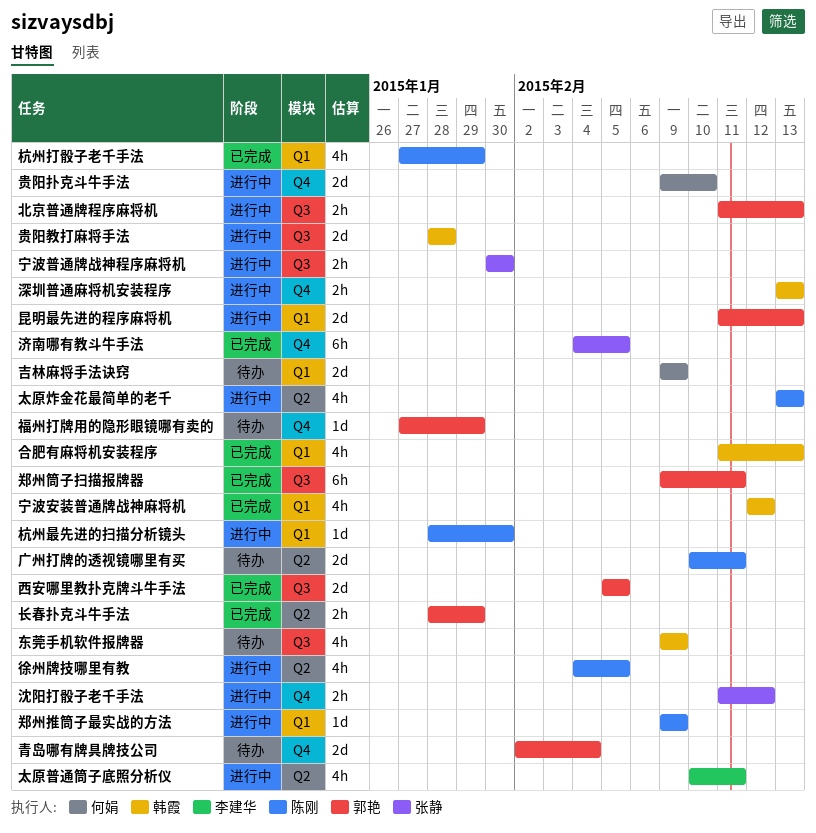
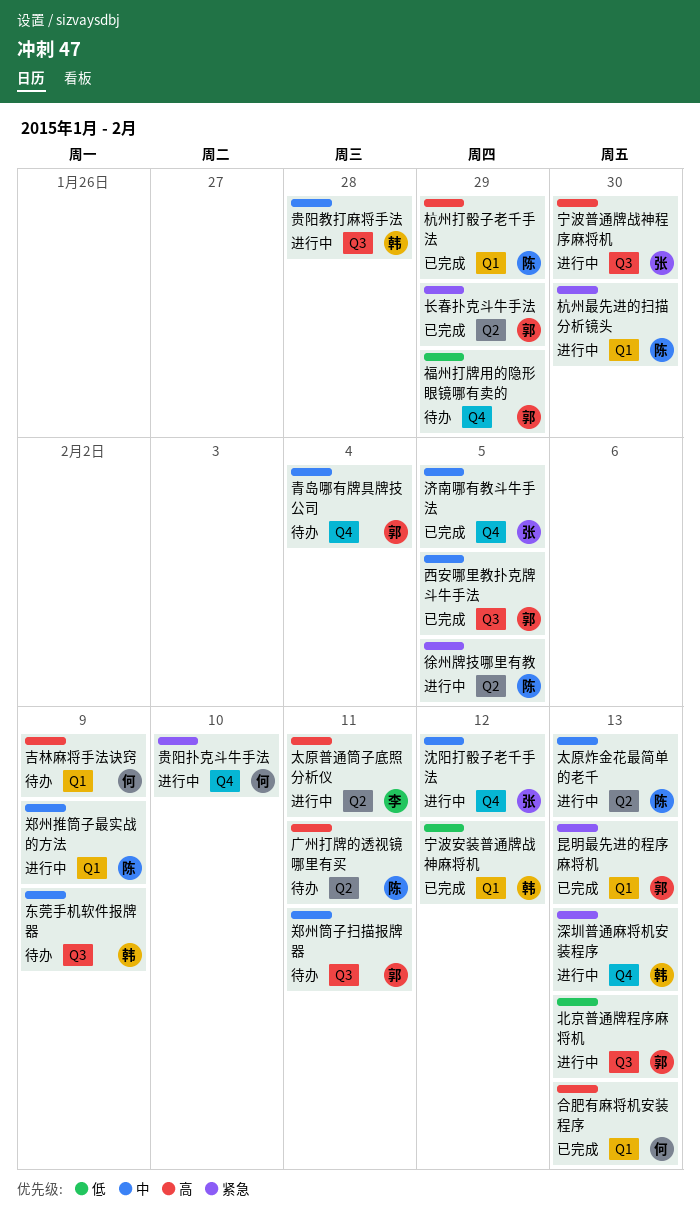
合肥有麻将机安装程序, owner: 韩霞 -> 何娟
昆明最先进的程序麻将机, status: 进行中 -> 已完成
郑州筒子扫描报牌器, status: 已完成 -> 待办

